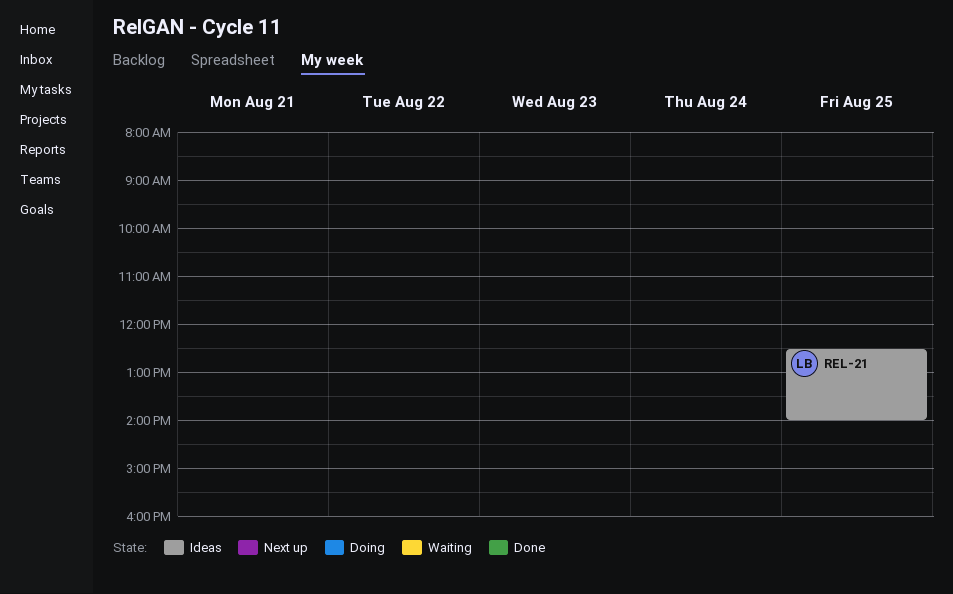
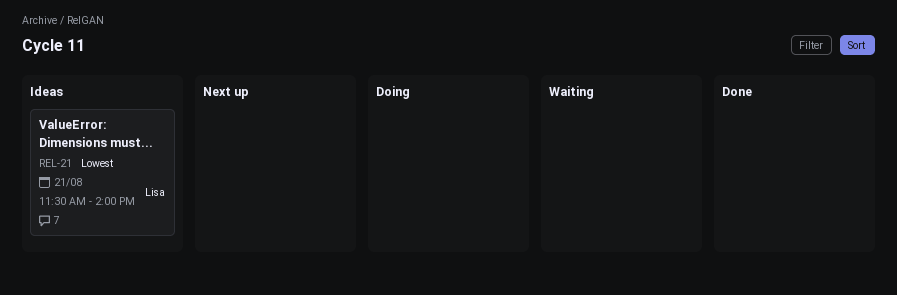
REL-21, day: Aug 25 -> Aug 21
REL-21, begins: 12:30 -> 11:30

